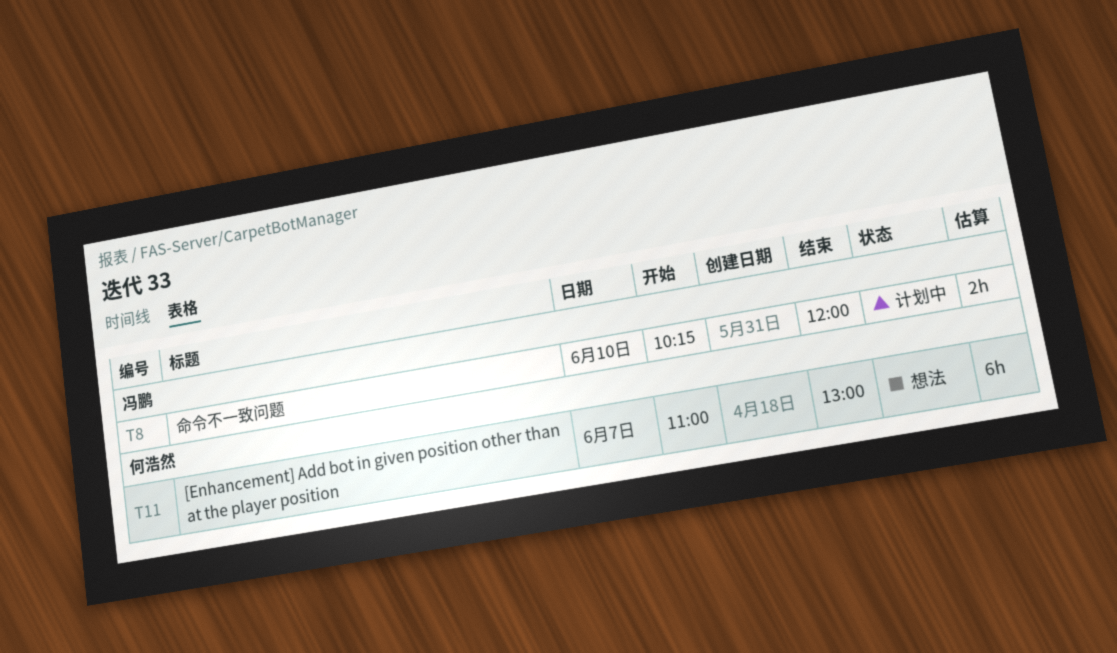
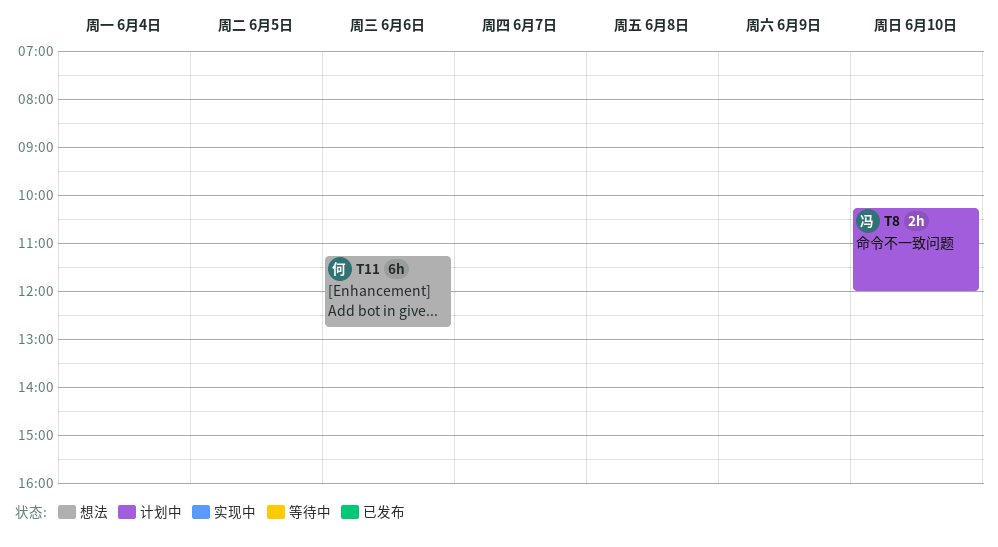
T11, day: Jun 7 -> Jun 6
T11, begins: 11:00 -> 11:15
T11, ends: 13:00 -> 12:45

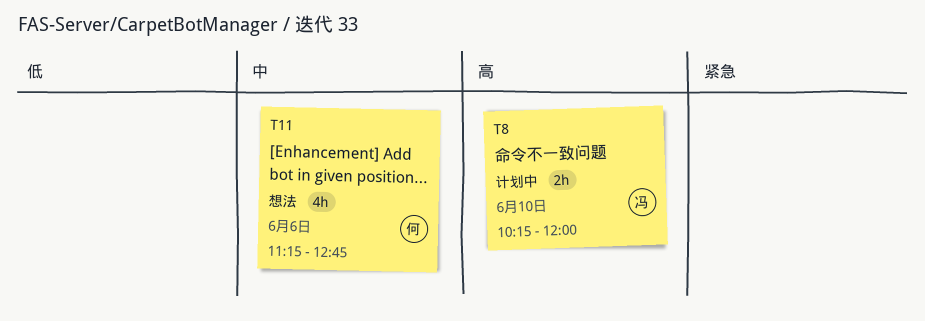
T11, estimate: 6h -> 4h

